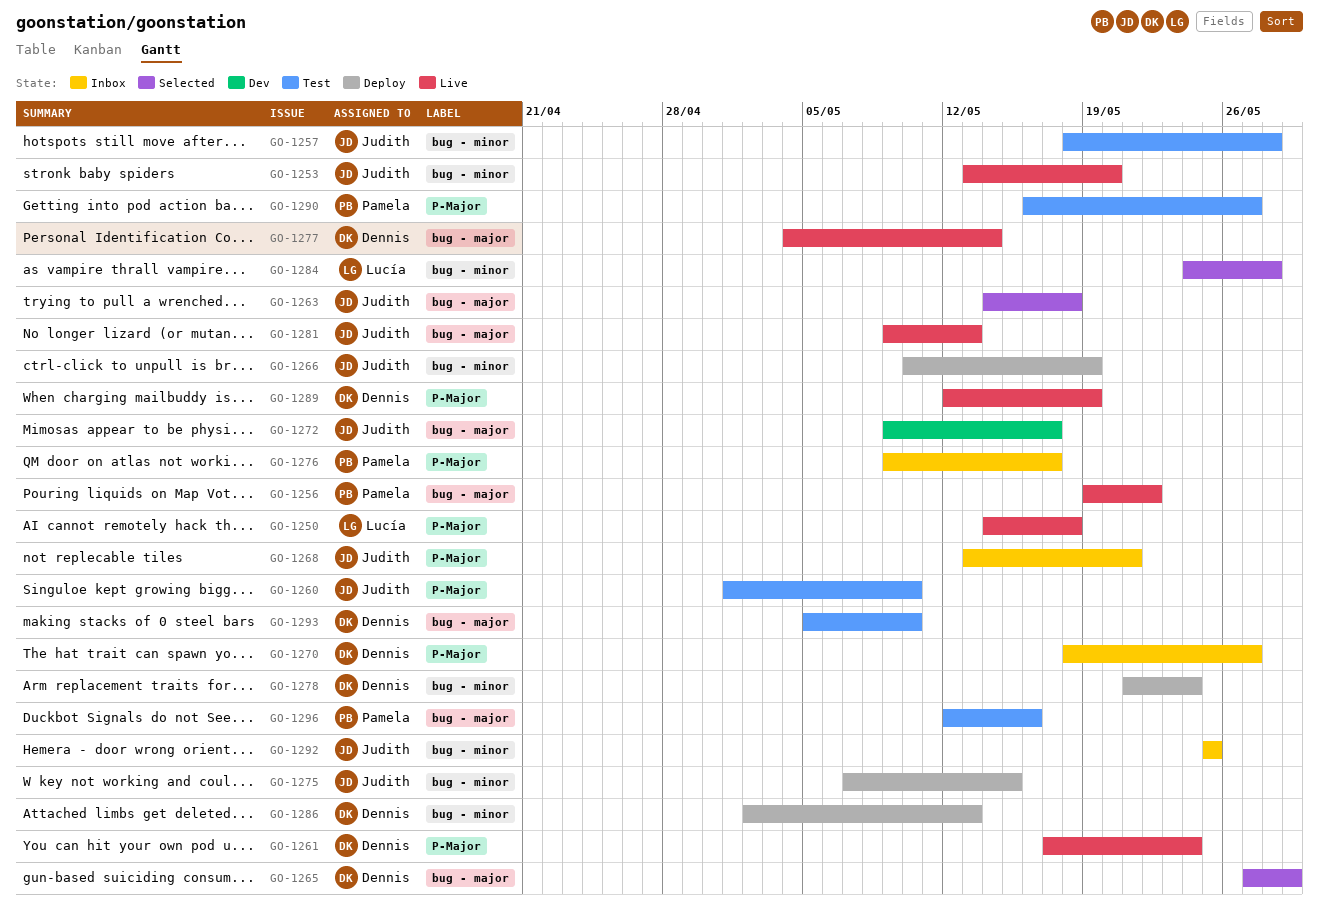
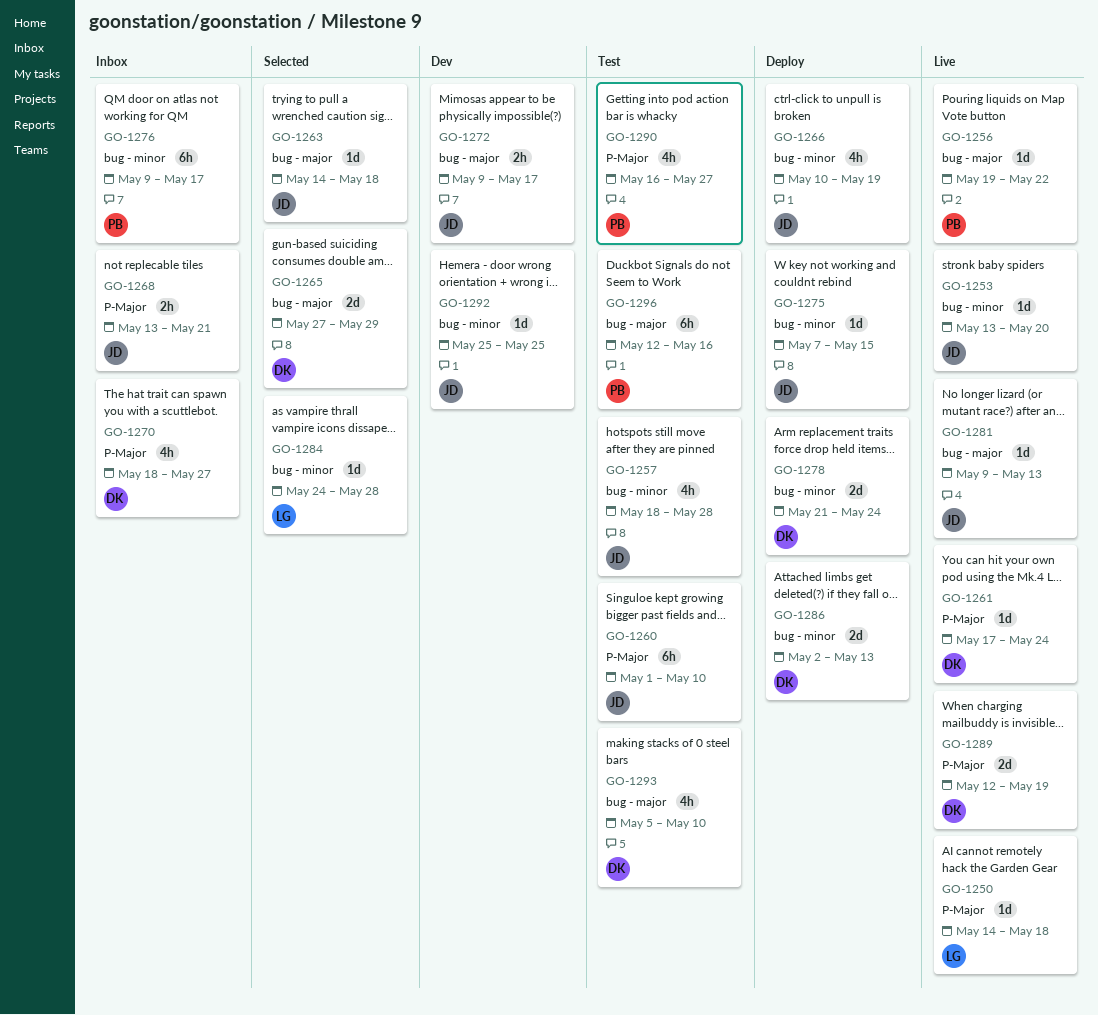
GO-1276, label: P-Major -> bug - minor
GO-1277: present -> none
GO-1292, status: Inbox -> Dev

